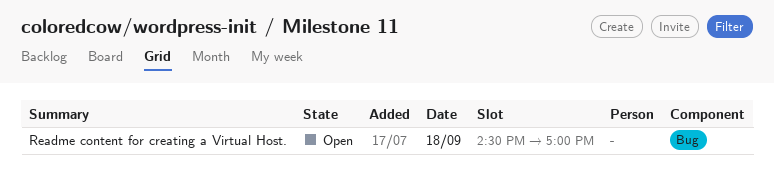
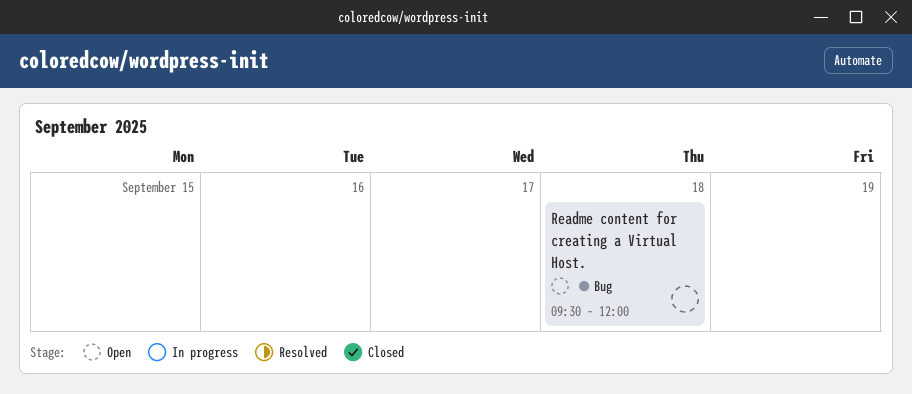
Readme content for creating a Virtual Host., begins: 14:30 -> 09:30
Readme content for creating a Virtual Host., ends: 17:00 -> 12:00

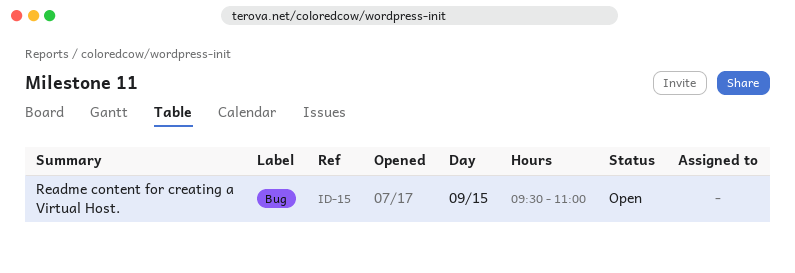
Readme content for creating a Virtual Host., day: Sep 18 -> Sep 15
Readme content for creating a Virtual Host., ends: 12:00 -> 11:00

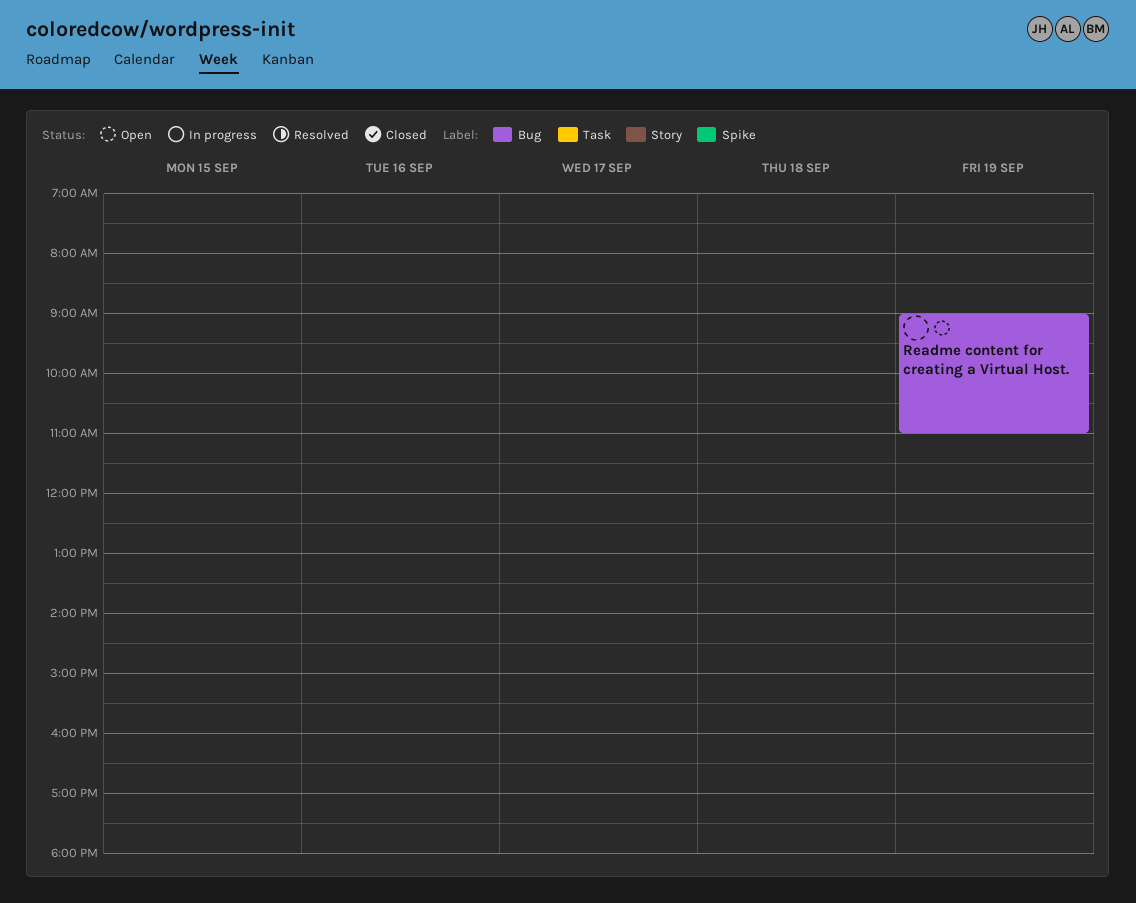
Readme content for creating a Virtual Host., day: Sep 15 -> Sep 19
Readme content for creating a Virtual Host., begins: 09:30 -> 09:00

